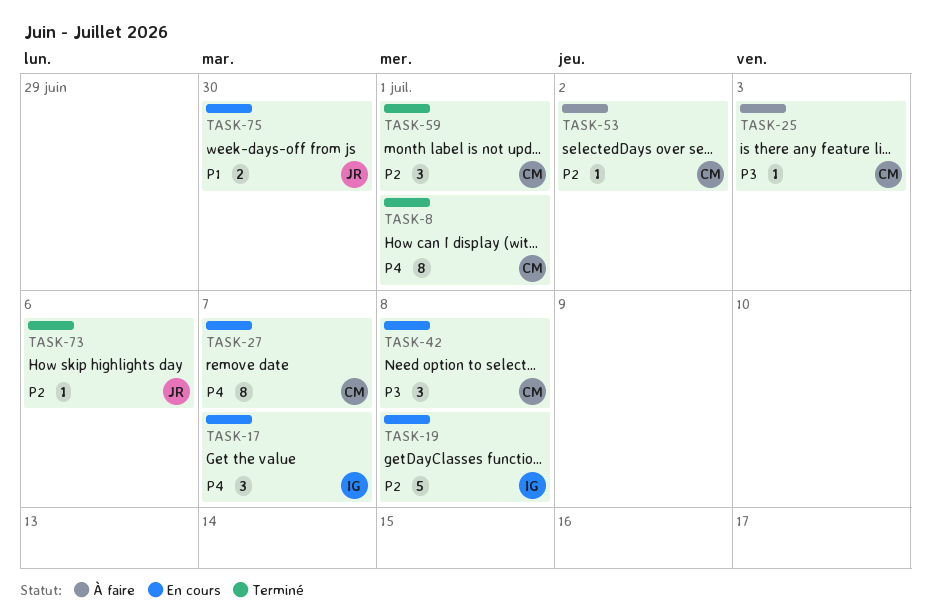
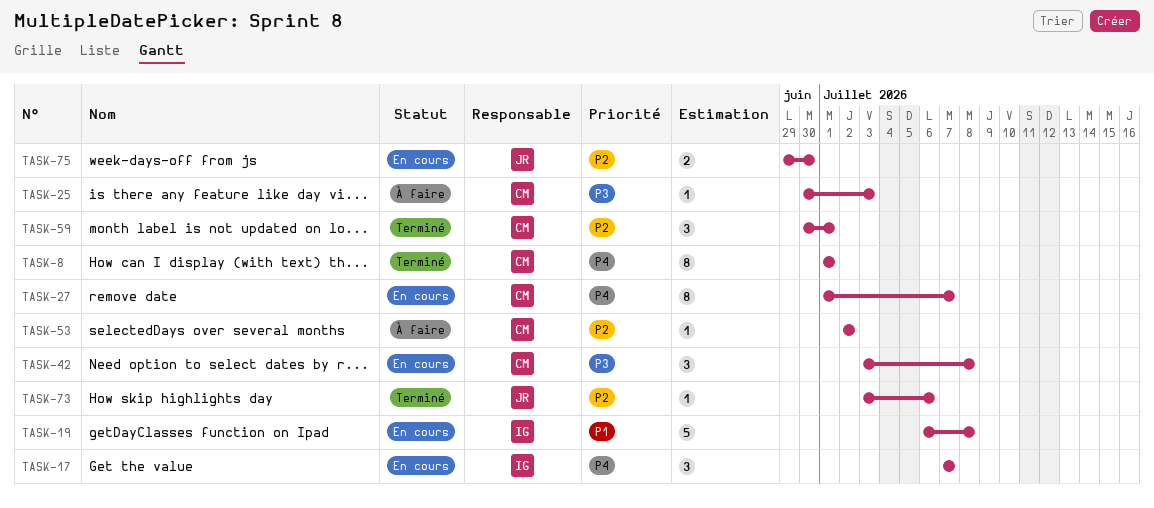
TASK-19, priority: P2 -> P1
TASK-75, priority: P1 -> P2

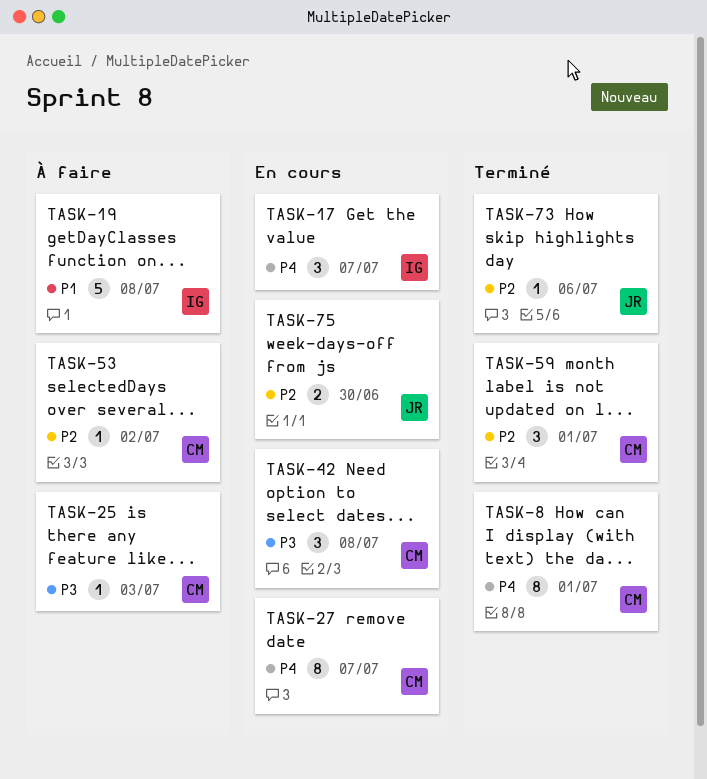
TASK-19, status: En cours -> À faire

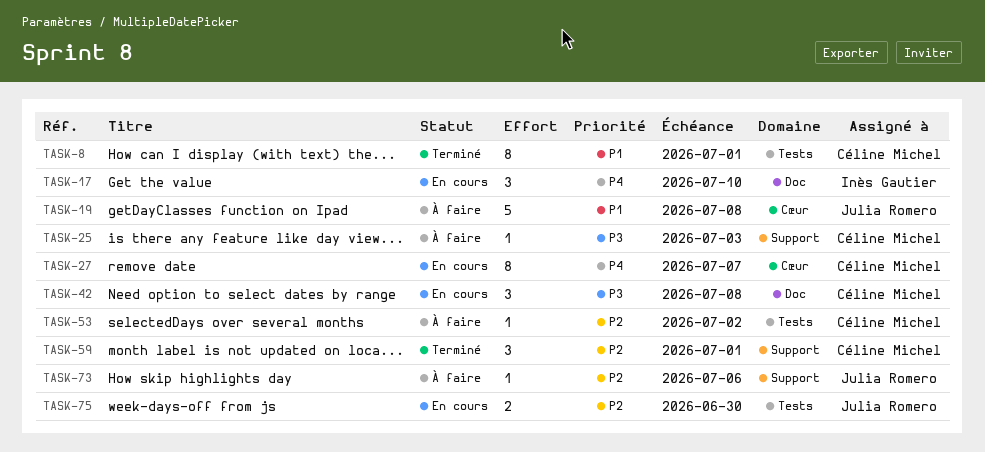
TASK-8, priority: P4 -> P1
TASK-17, due: Jul 7 -> Jul 10
TASK-19, owner: Inès Gautier -> Julia Romero
TASK-73, status: Terminé -> À faire

